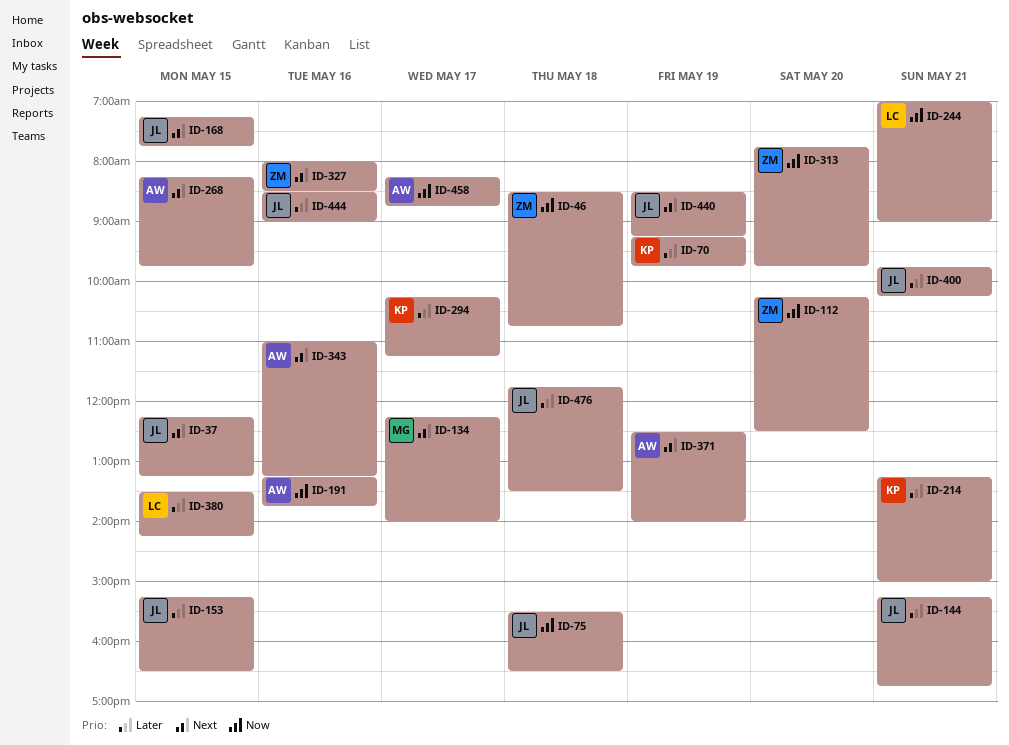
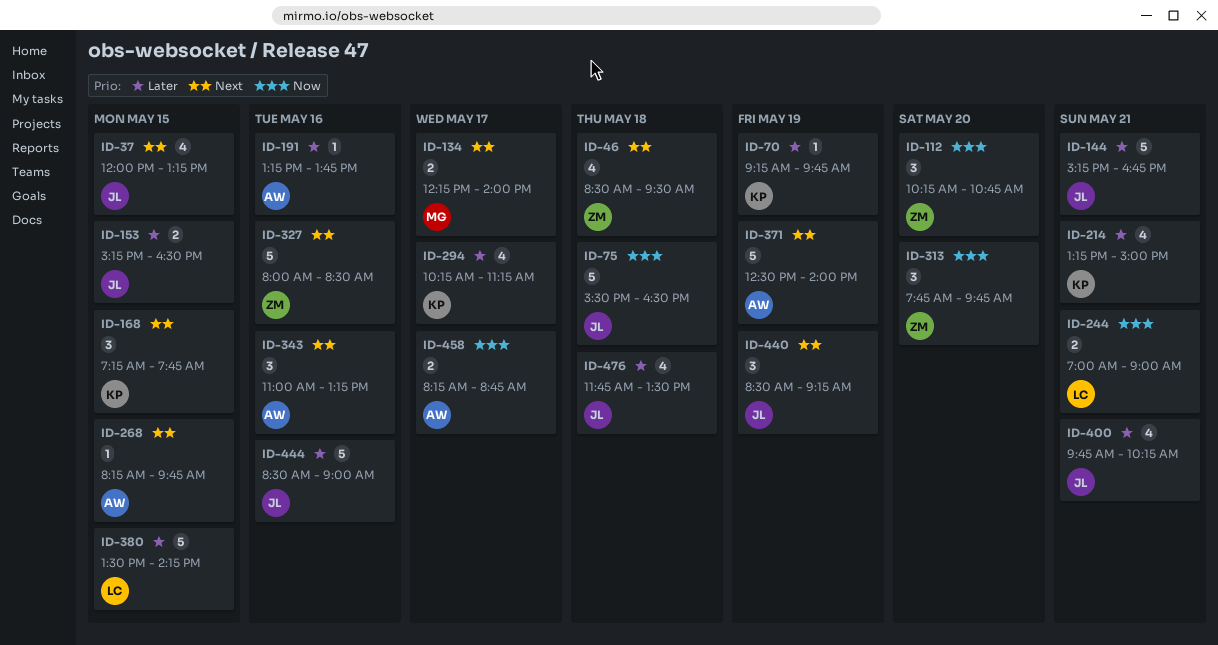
ID-37, begins: 12:15 -> 12:00
ID-46, priority: Now -> Next
ID-46, ends: 10:45 -> 09:30
ID-112, ends: 12:30 -> 10:45
ID-168, owner: JL -> KP
ID-191, priority: Now -> Later

